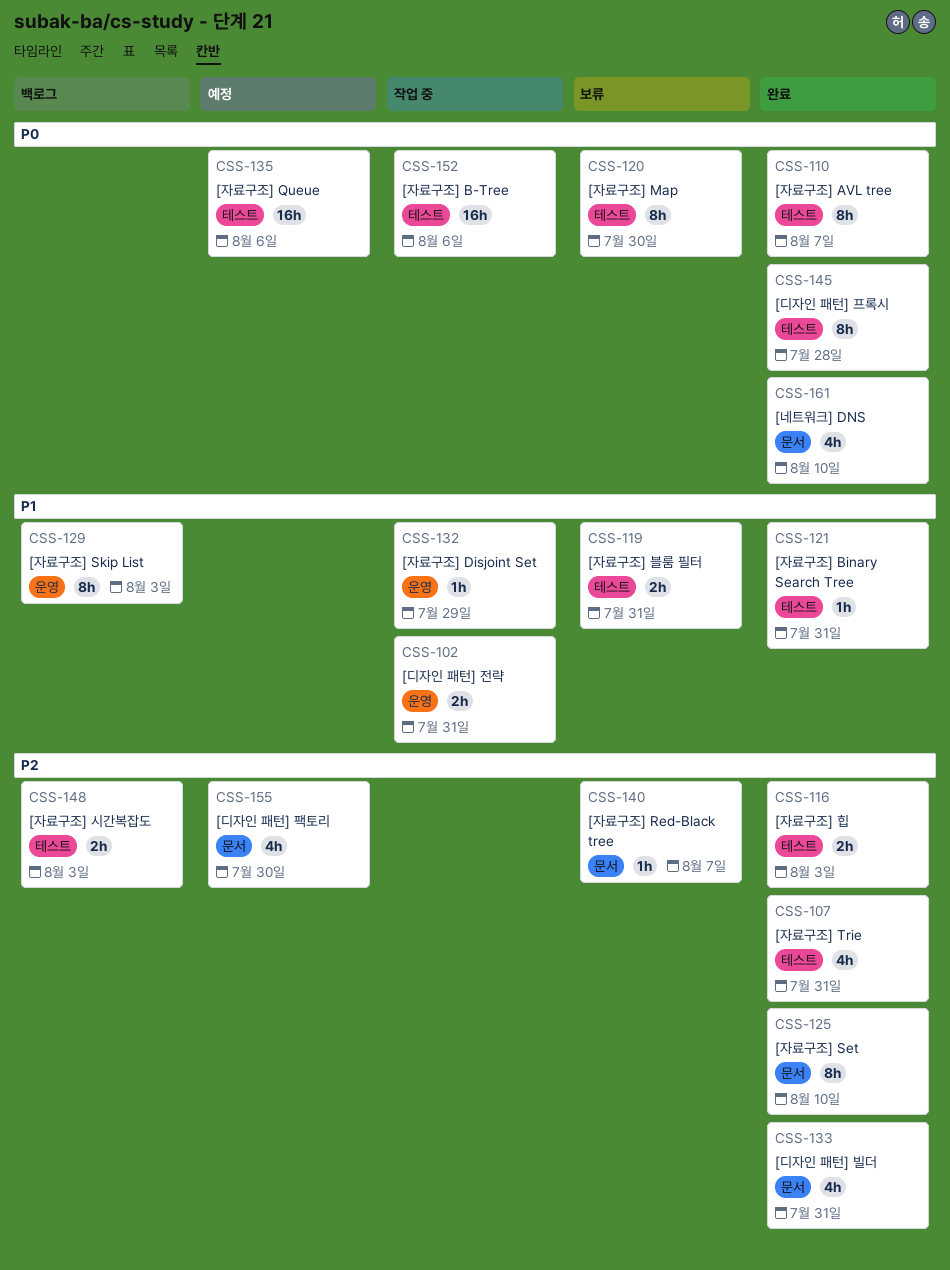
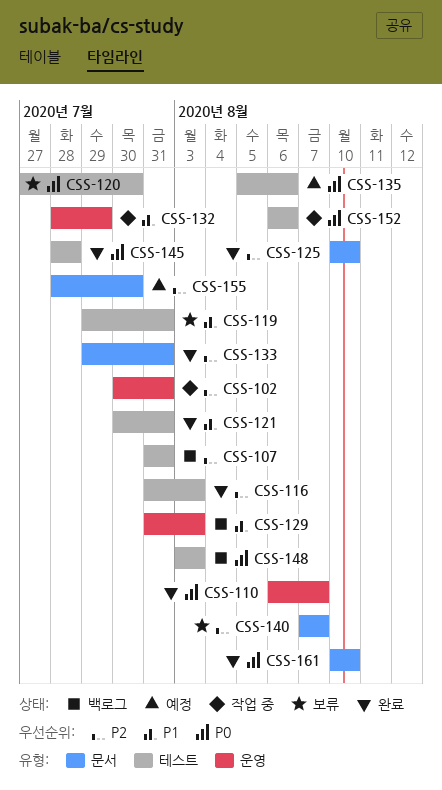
CSS-102, priority: P1 -> P2
CSS-107, status: 완료 -> 백로그
CSS-110, label: 테스트 -> 운영
CSS-148, priority: P2 -> P0

